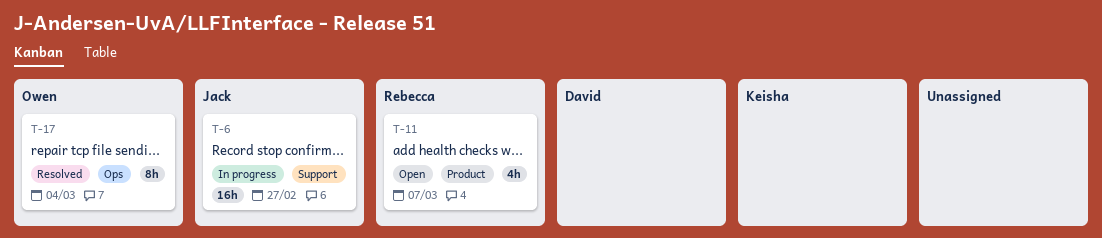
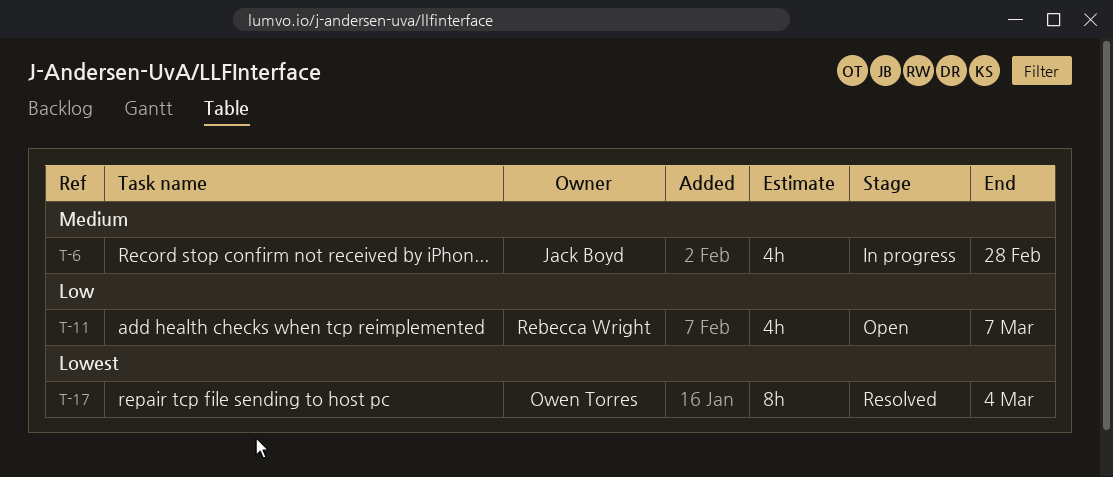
T-6, estimate: 16h -> 4h
T-6, due: Feb 27 -> Feb 28

